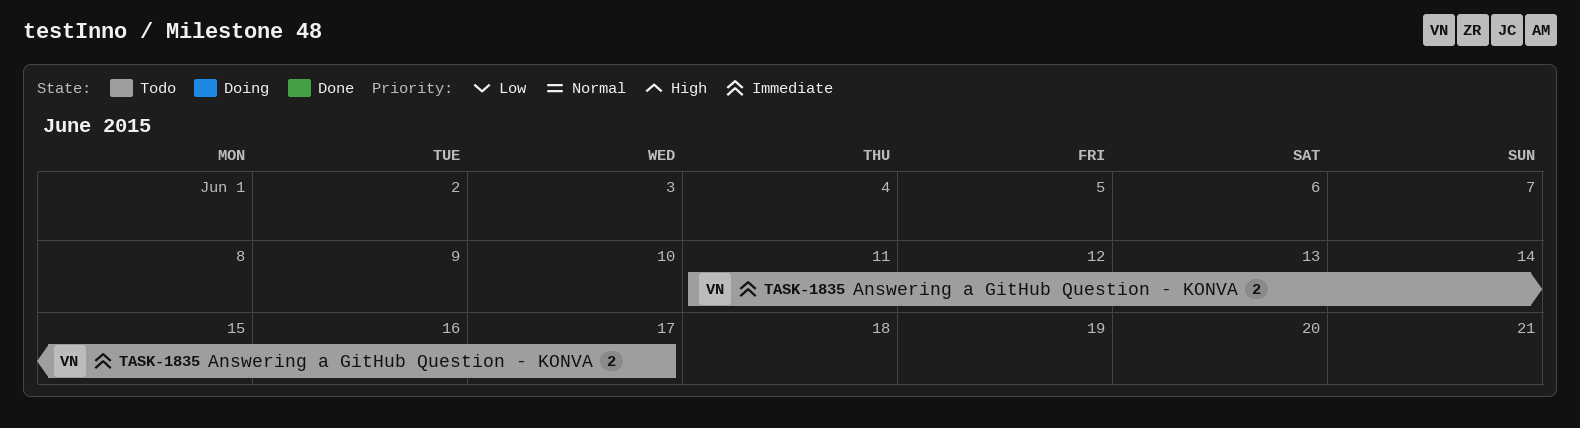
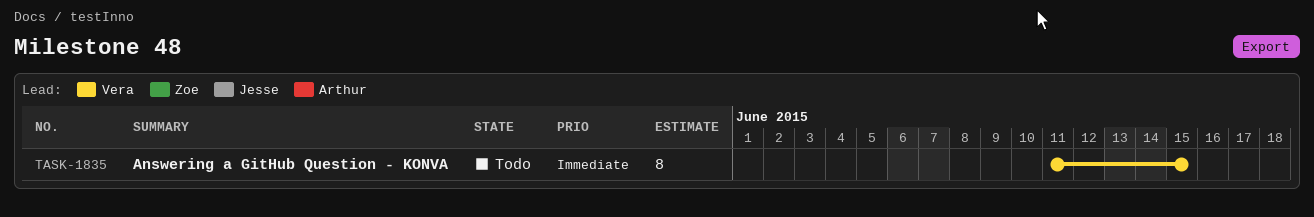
TASK-1835, estimate: 2 -> 8
TASK-1835, due: Jun 17 -> Jun 15

